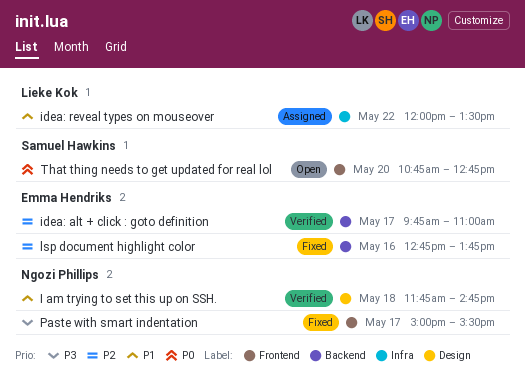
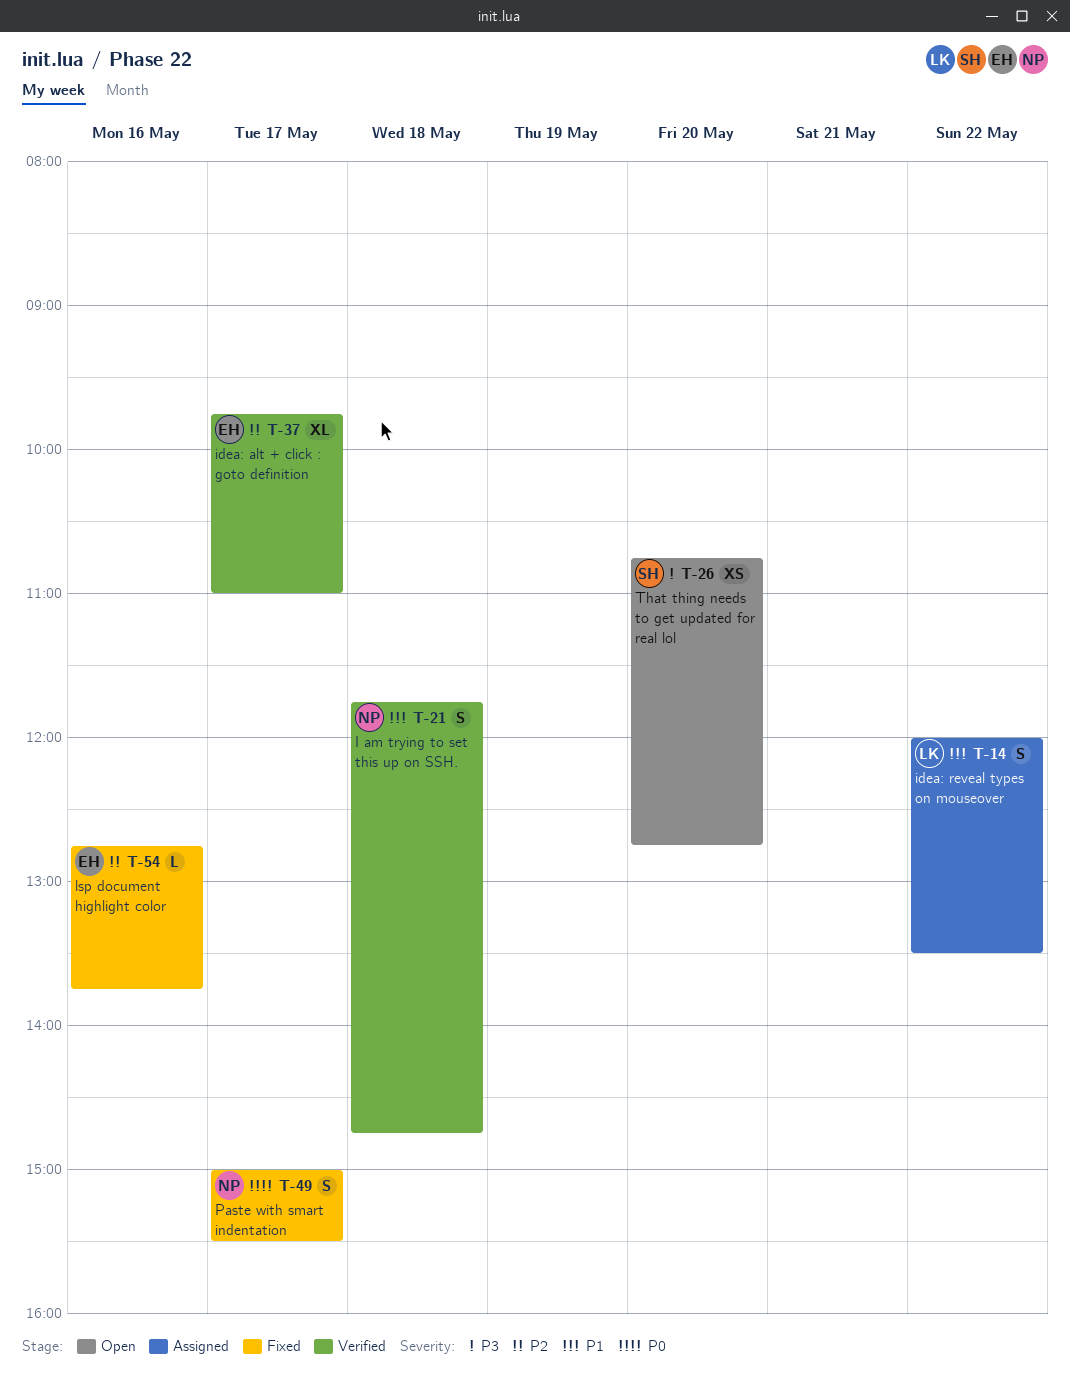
Paste with smart indentation, priority: P3 -> P0
That thing needs to get updated for real lol, priority: P0 -> P3

